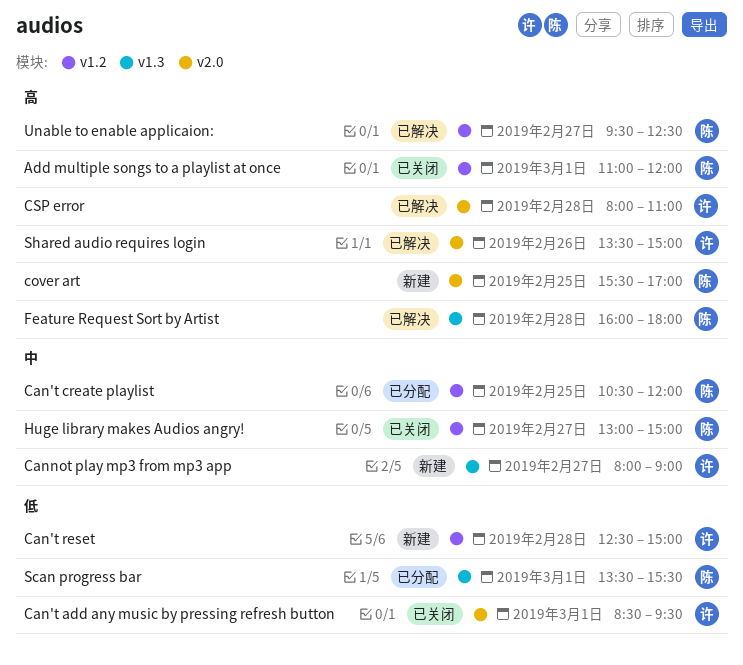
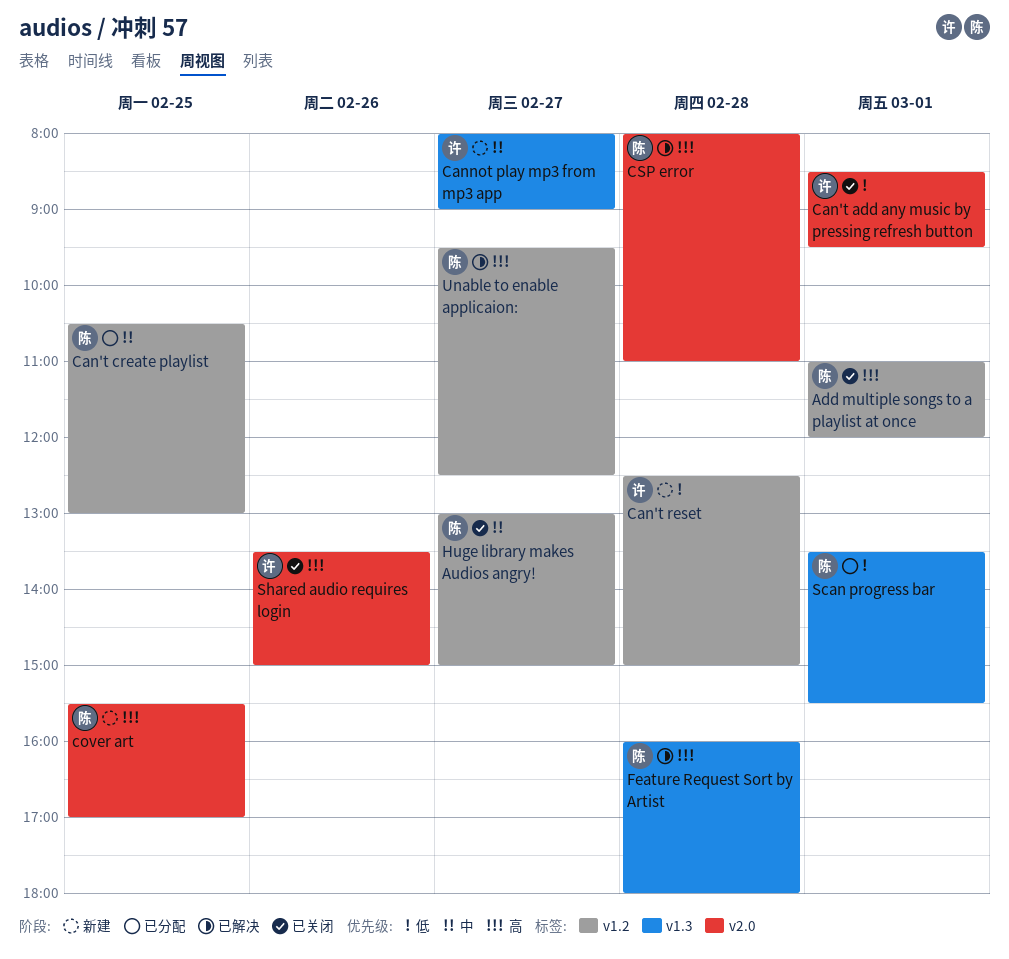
Can't create playlist, ends: 12:00 -> 13:00
CSP error, owner: 许 -> 陈
Shared audio requires login, status: 已解决 -> 已关闭

